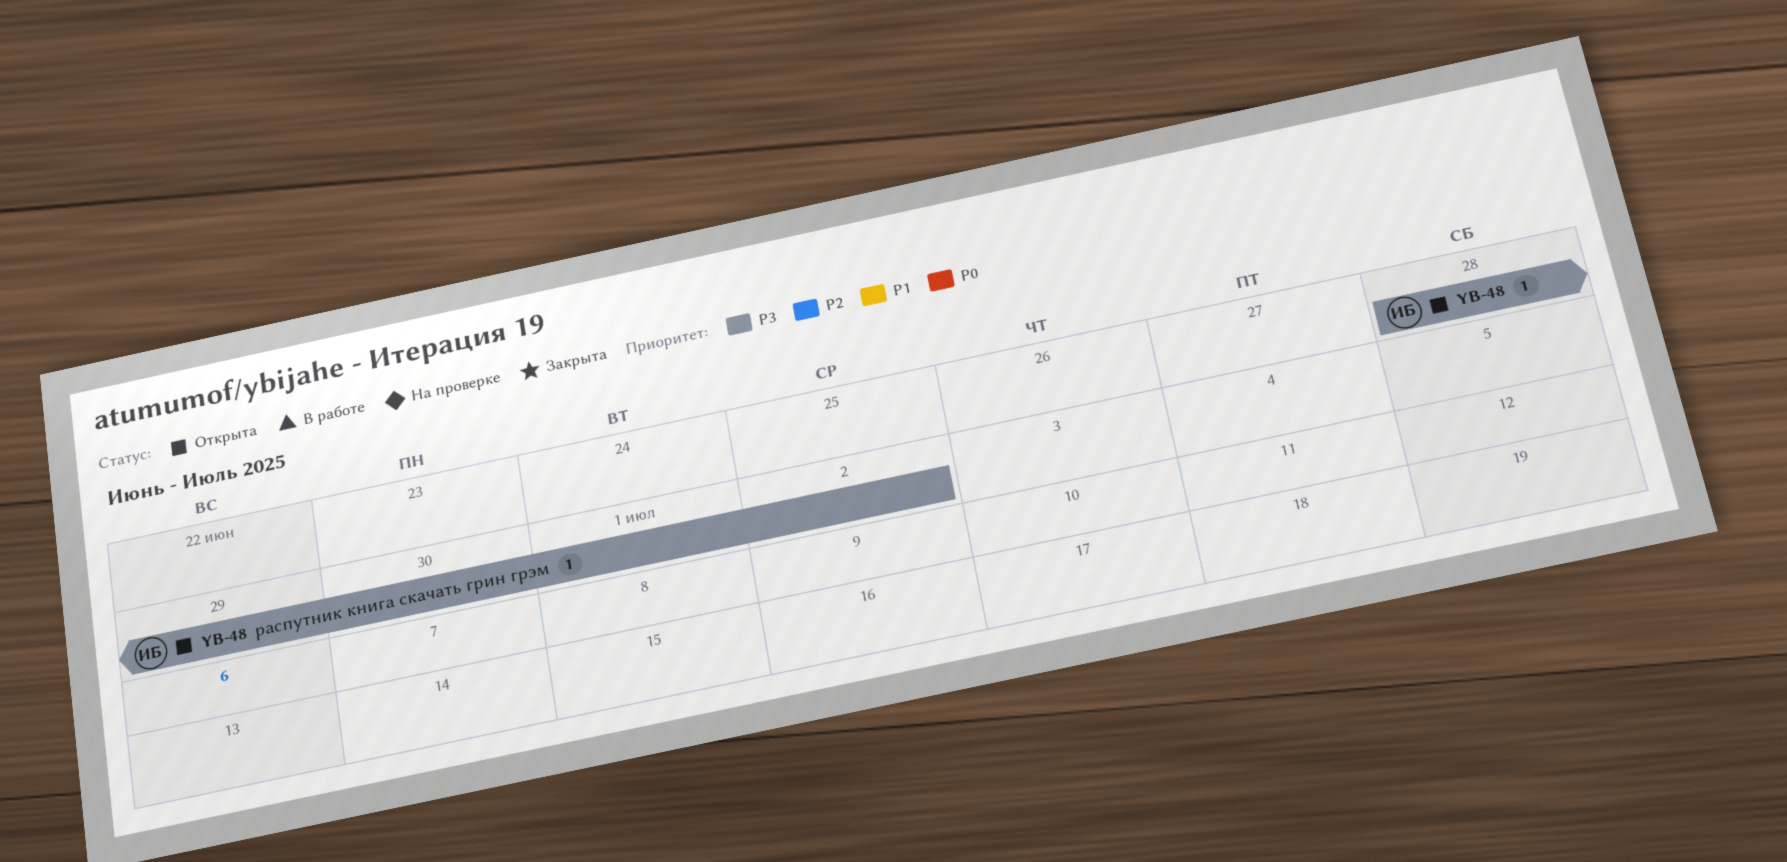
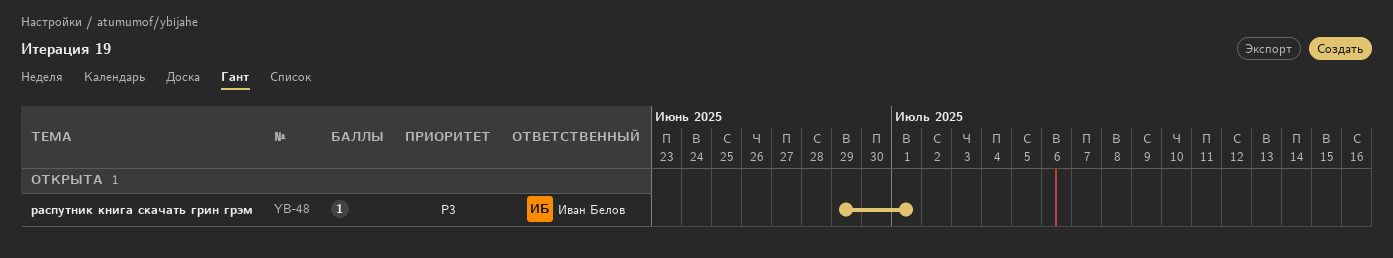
YB-48, start: Jun 28 -> Jun 29
YB-48, due: Jul 2 -> Jul 1

